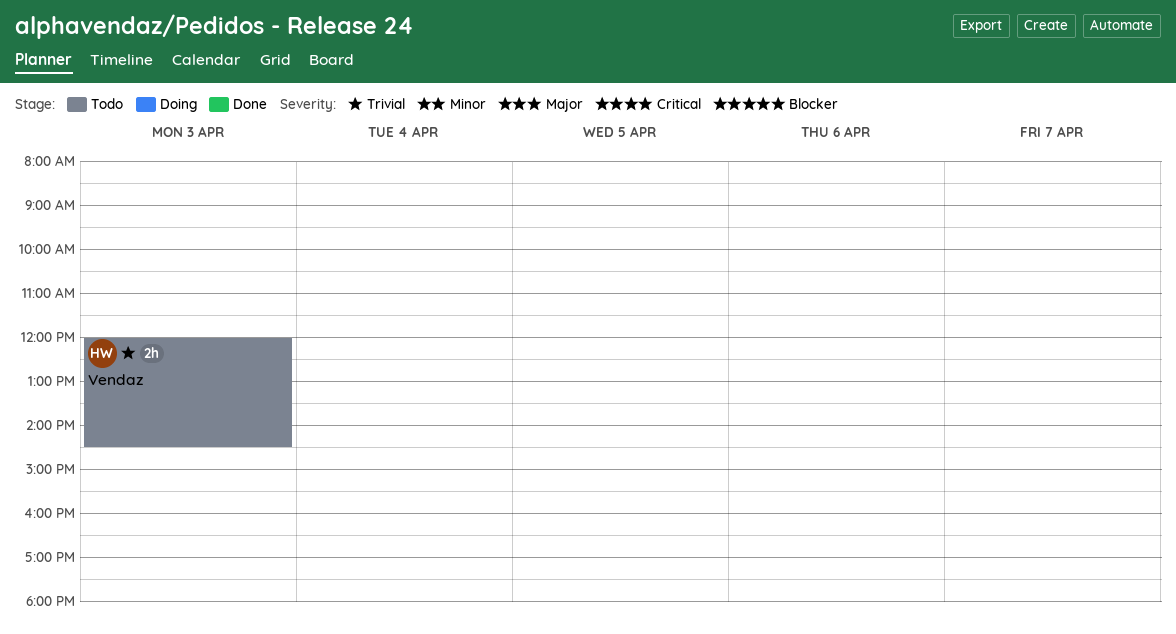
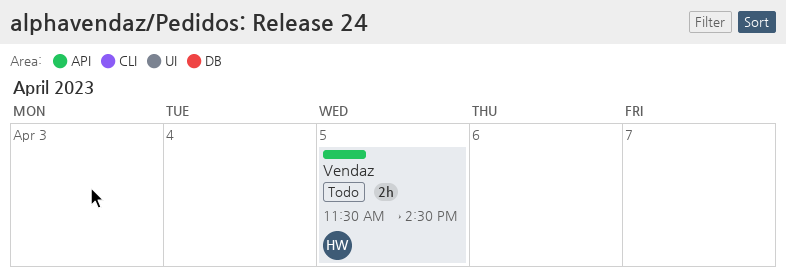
Vendaz, day: Apr 3 -> Apr 5
Vendaz, begins: 12:00 -> 11:30

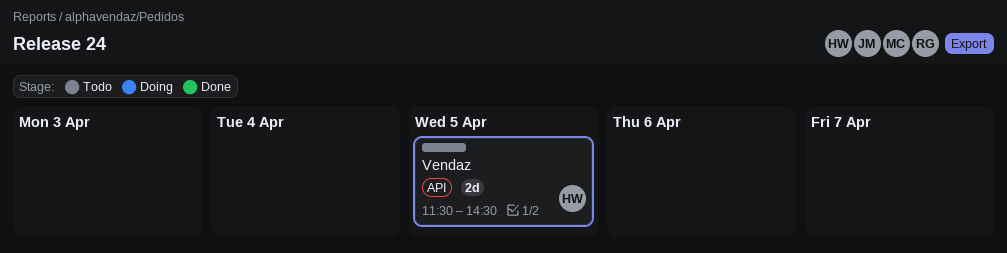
Vendaz, estimate: 2h -> 2d

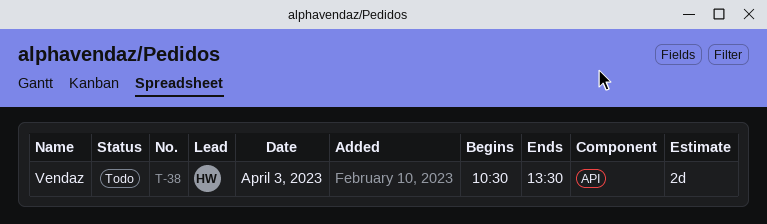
Vendaz, day: Apr 5 -> Apr 3
Vendaz, begins: 11:30 -> 10:30
Vendaz, ends: 14:30 -> 13:30

